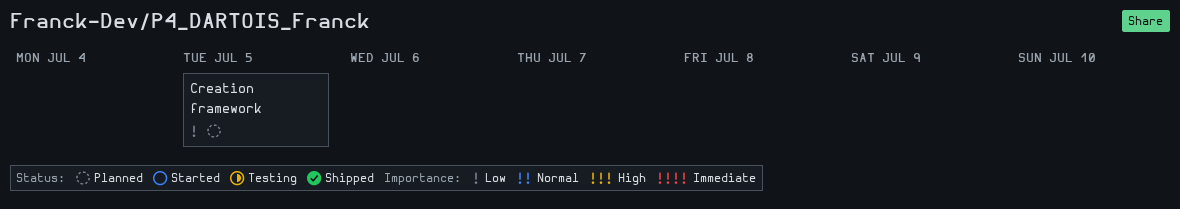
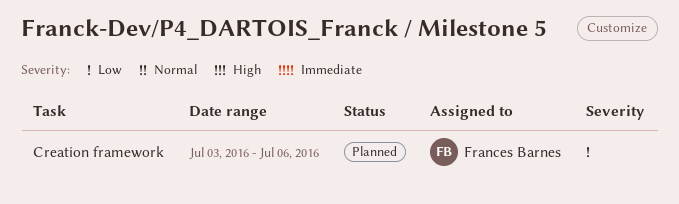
Creation framework, due: Jul 5 -> Jul 6

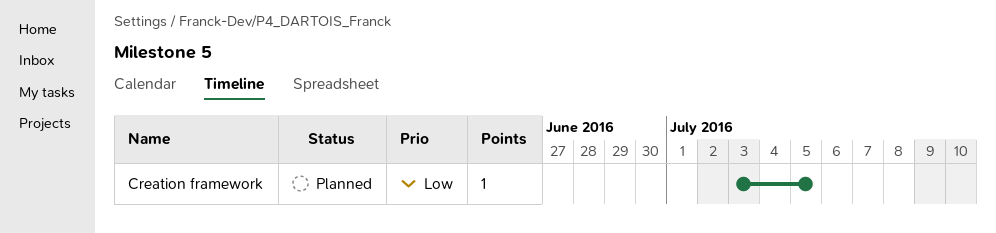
Creation framework, due: Jul 6 -> Jul 5

